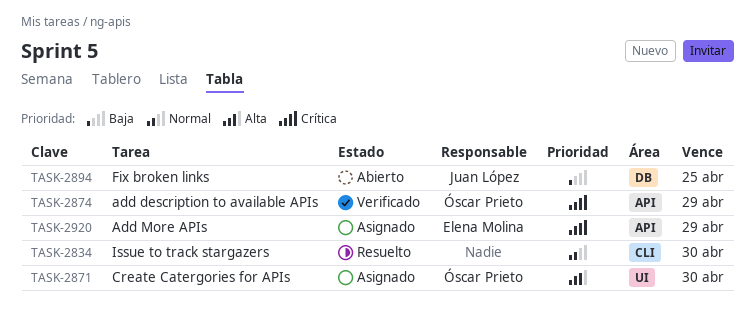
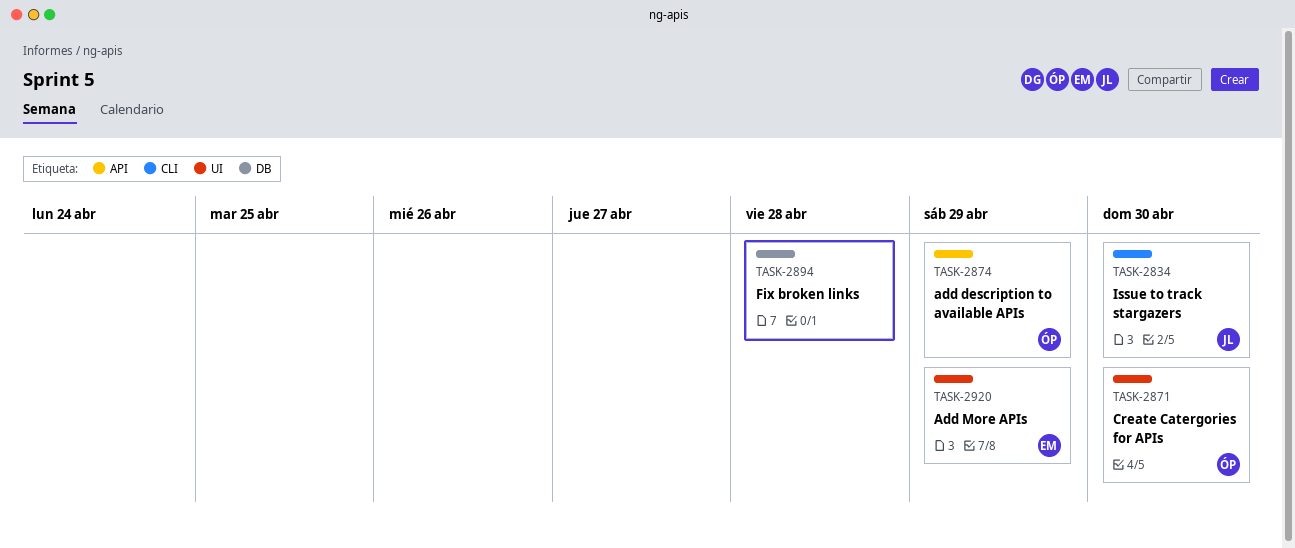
TASK-2834, owner: none -> Juan López
TASK-2894, owner: Juan López -> none
TASK-2894, due: Apr 25 -> Apr 28
TASK-2920, label: API -> UI

